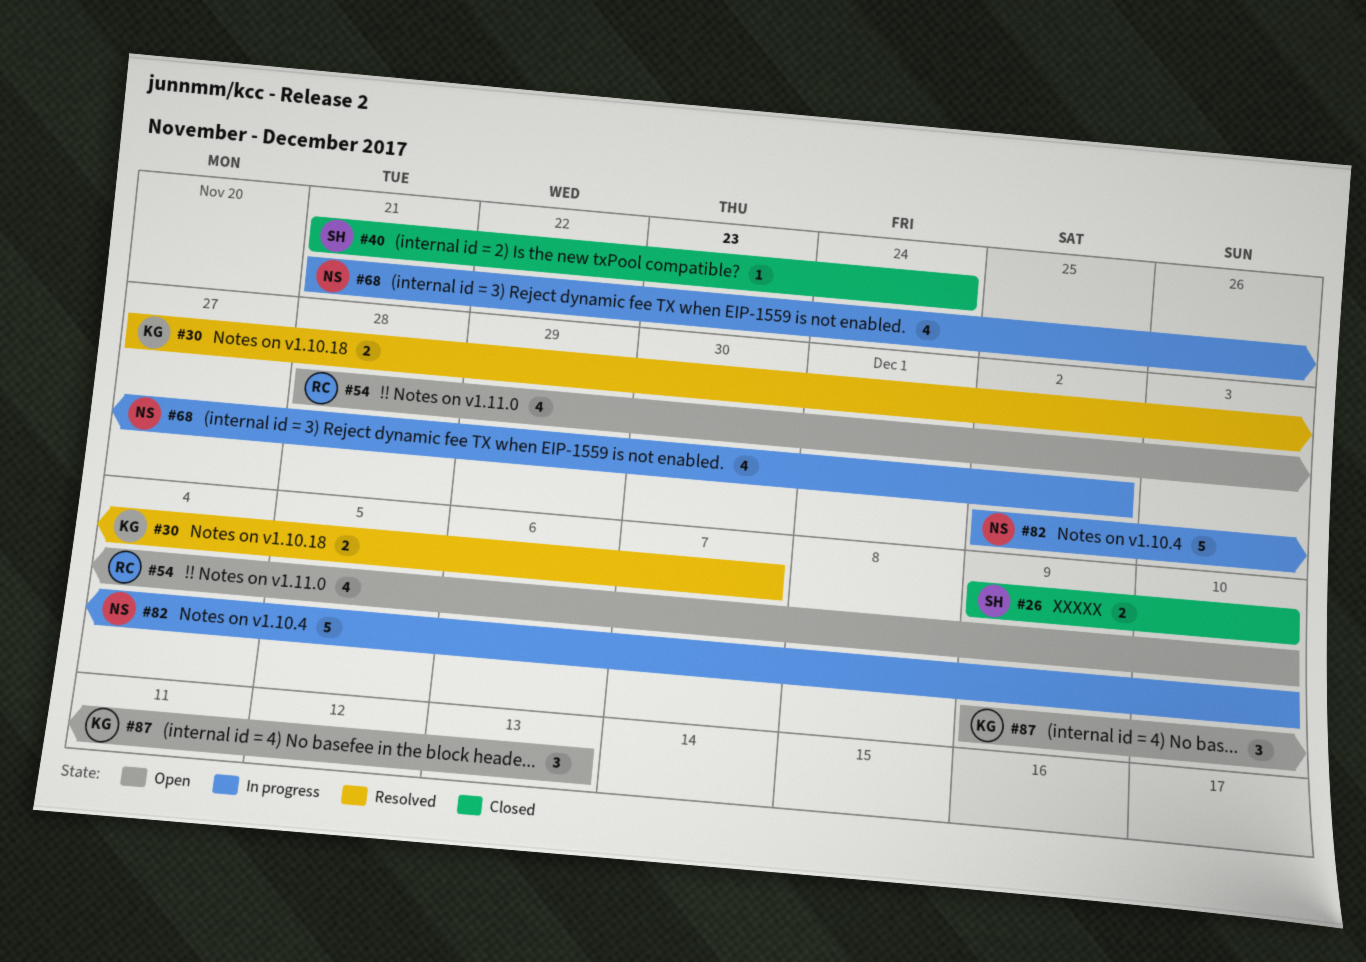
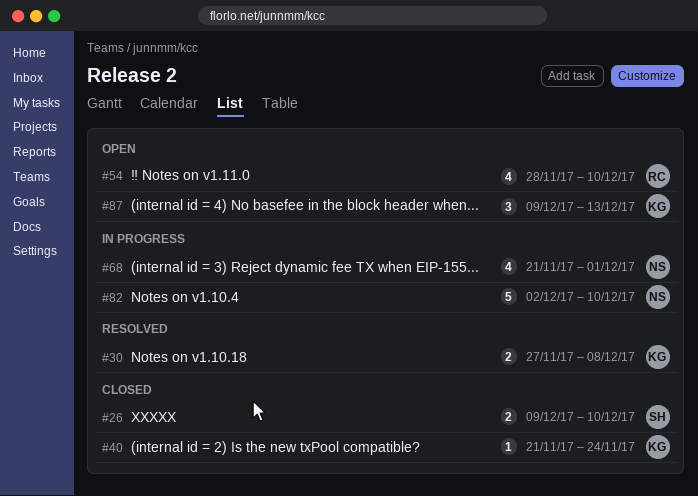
#30, due: Dec 7 -> Dec 8
#40, owner: SH -> KG
#68, due: Dec 2 -> Dec 1

